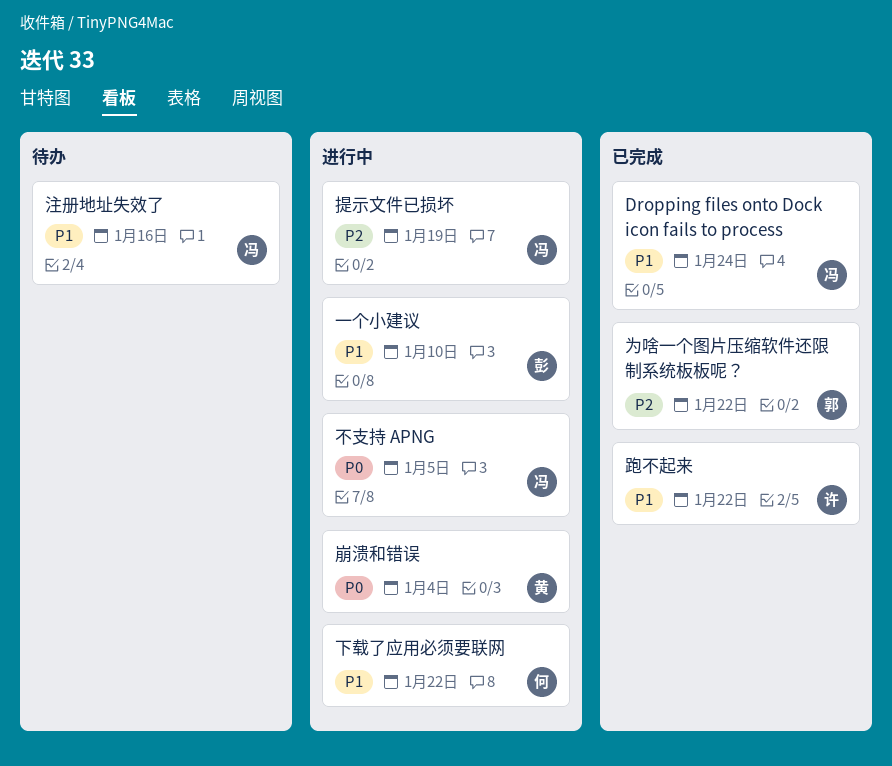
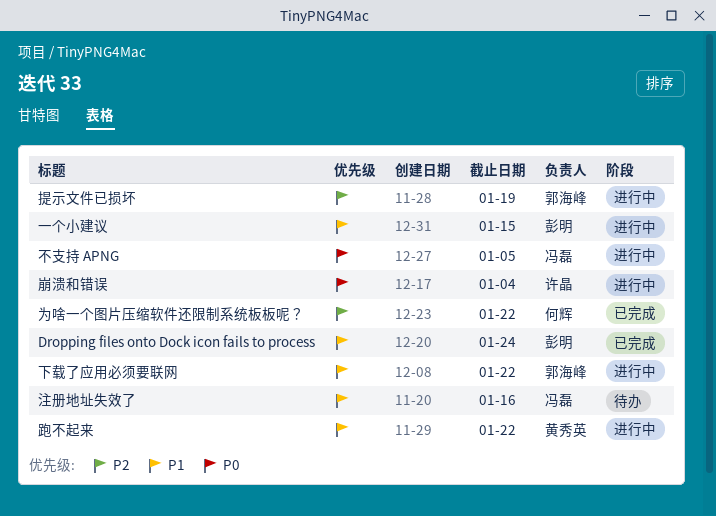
Dropping files onto Dock icon fails to process, owner: 冯磊 -> 彭明
一个小建议, due: Jan 10 -> Jan 15
下载了应用必须要联网, owner: 何辉 -> 郭海峰
为啥一个图片压缩软件还限制系统板板呢？, owner: 郭海峰 -> 何辉
崩溃和错误, owner: 黄秀英 -> 许晶
提示文件已损坏, owner: 冯磊 -> 郭海峰
跑不起来, status: 已完成 -> 进行中
跑不起来, owner: 许晶 -> 黄秀英

